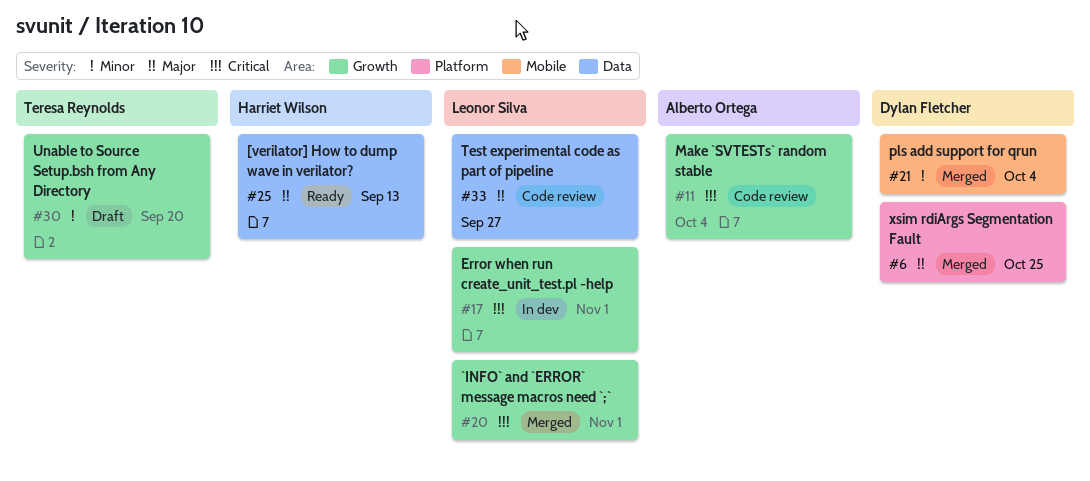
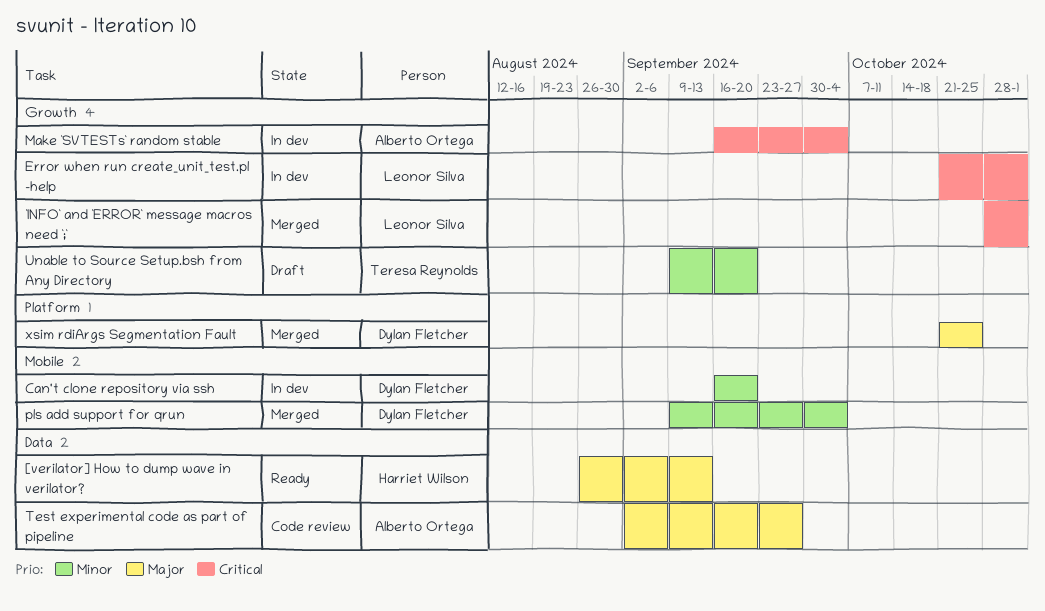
Can't clone repository via ssh: none -> present
Make `SVTESTs` random stable, status: Code review -> In dev
Test experimental code as part of pipeline, owner: Leonor Silva -> Alberto Ortega

